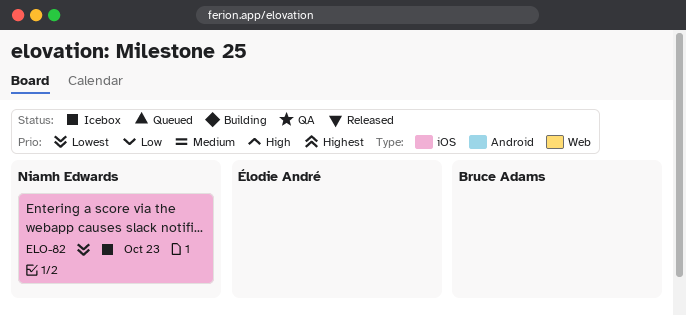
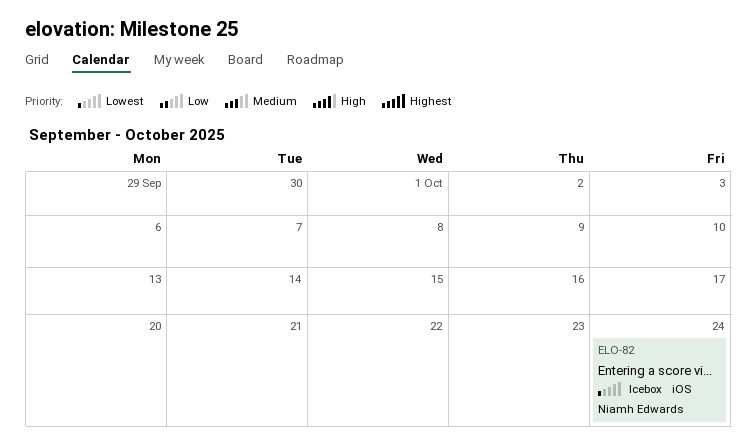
ELO-82, due: Oct 23 -> Oct 24

